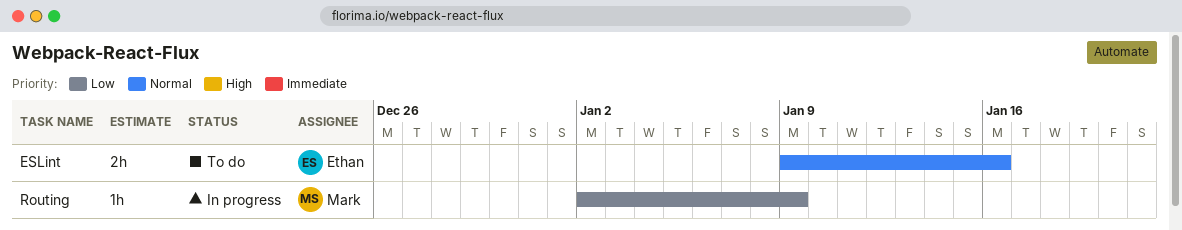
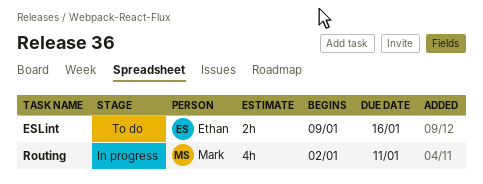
Routing, estimate: 1h -> 4h
Routing, due: Jan 9 -> Jan 11

